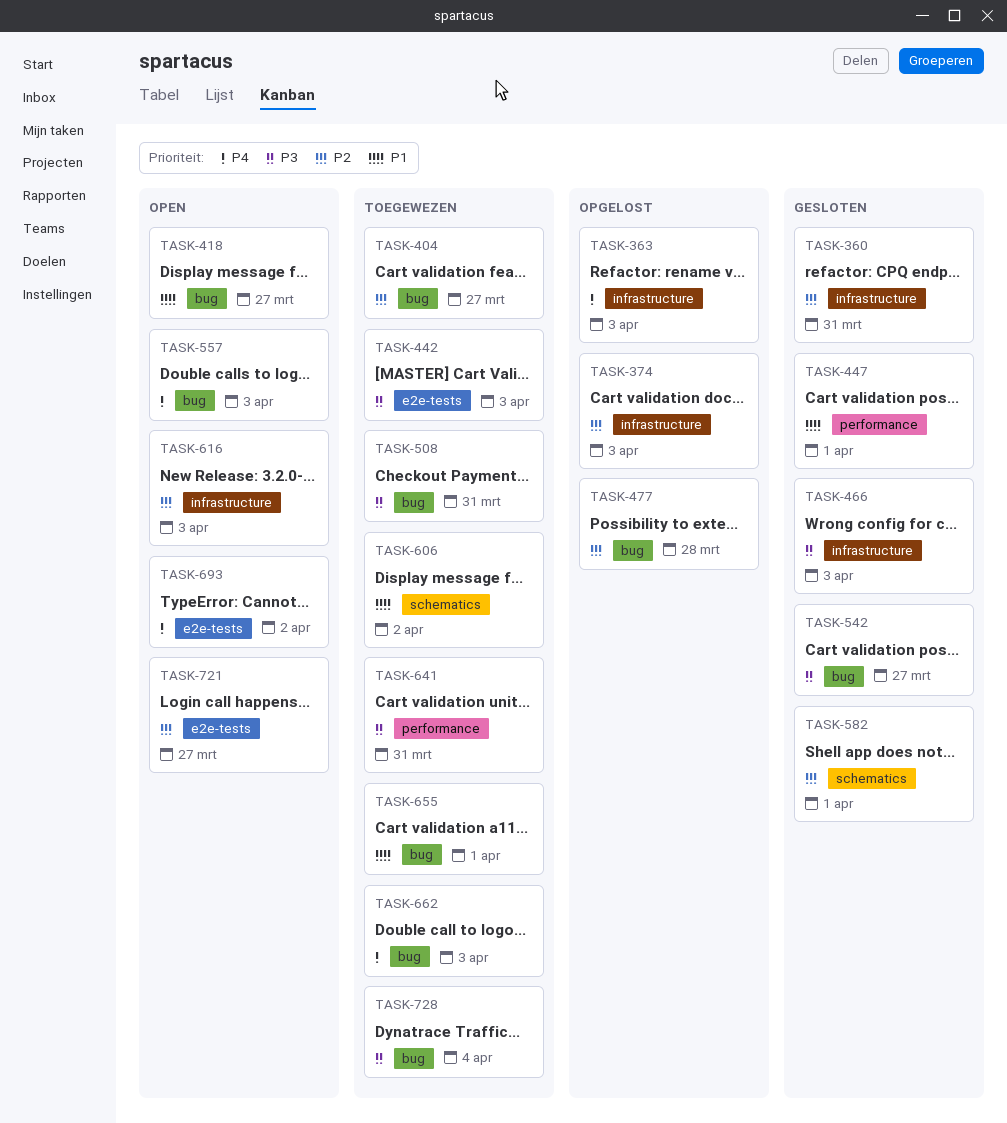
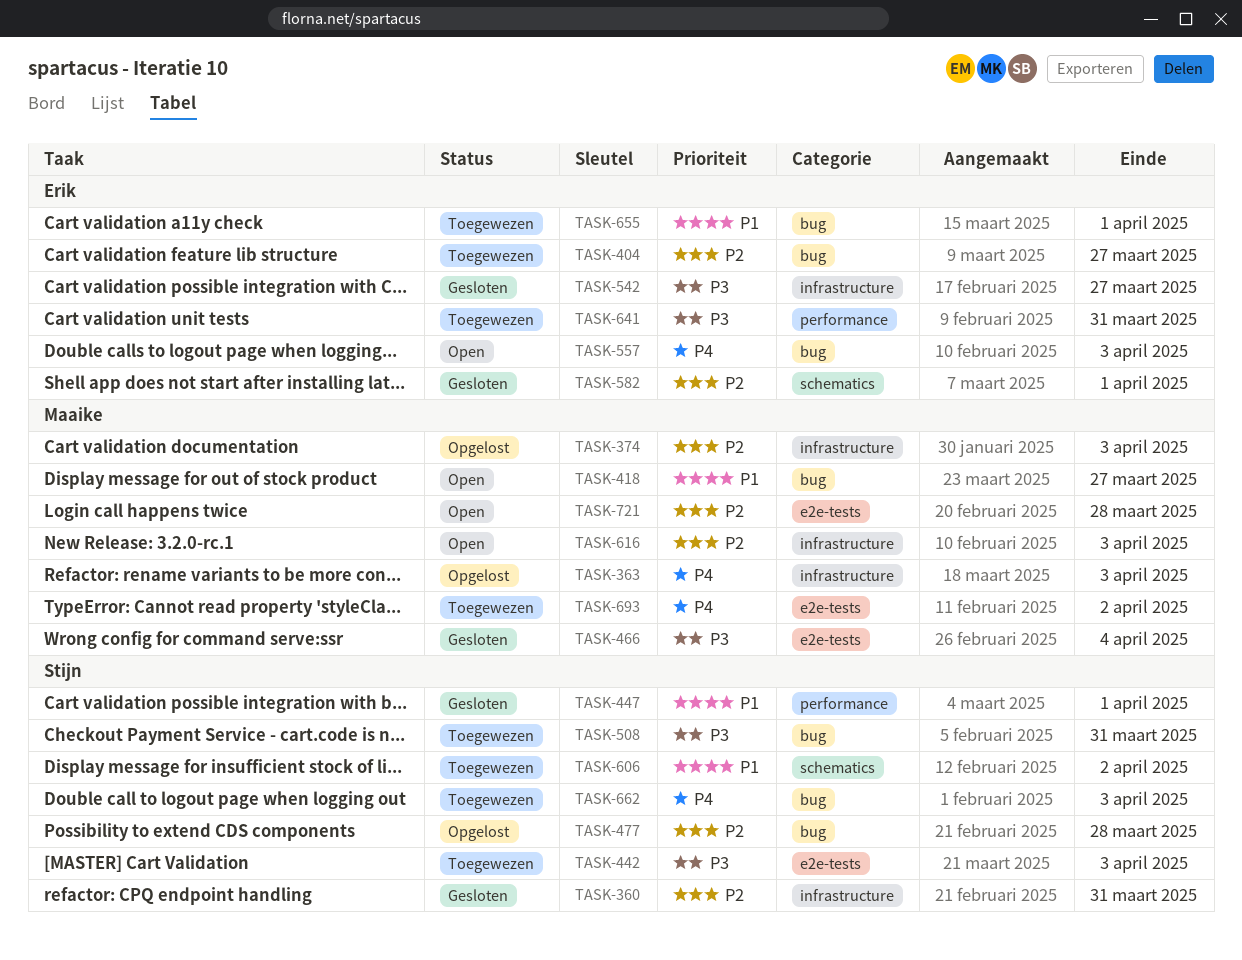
TASK-466, label: infrastructure -> e2e-tests
TASK-466, due: Apr 3 -> Apr 4
TASK-542, label: bug -> infrastructure
TASK-693, status: Open -> Toegewezen
TASK-721, due: Mar 27 -> Mar 28
TASK-728: present -> none

